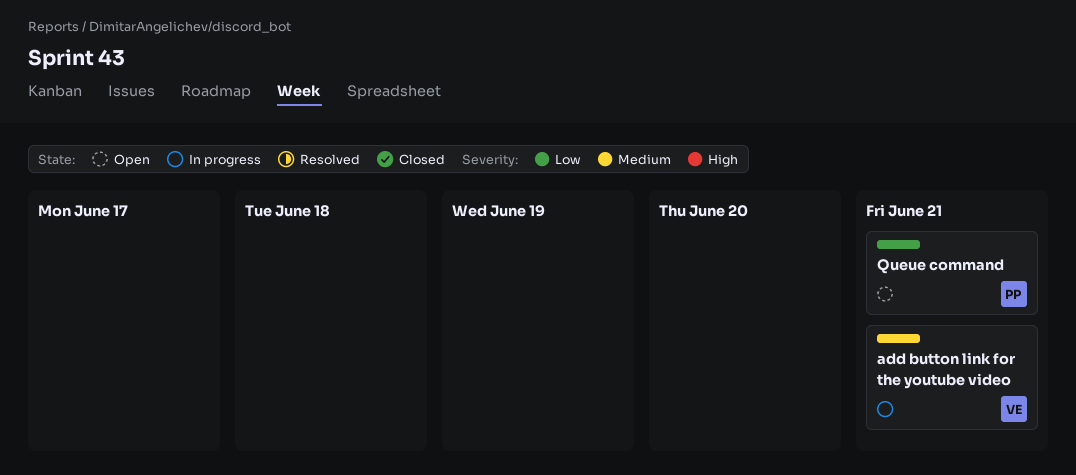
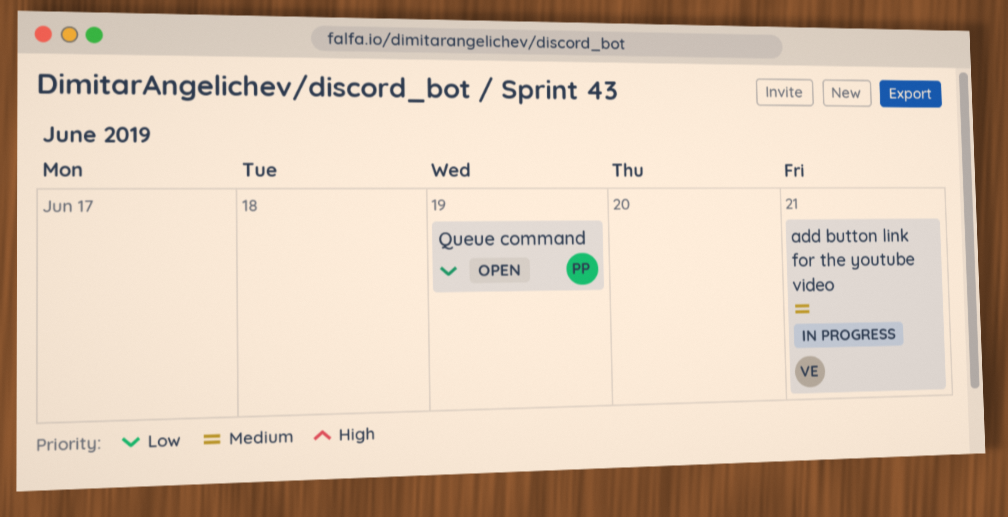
Queue command, due: Jun 21 -> Jun 19

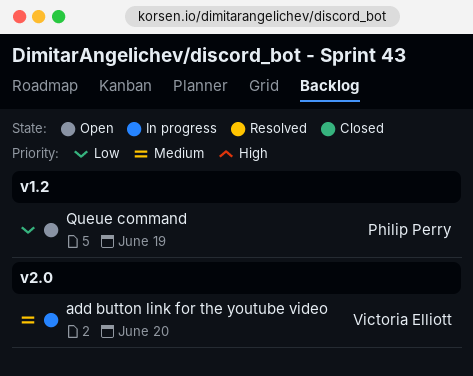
add button link for the youtube video, due: Jun 21 -> Jun 20

